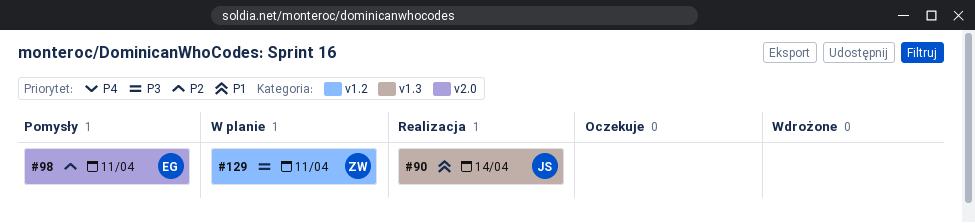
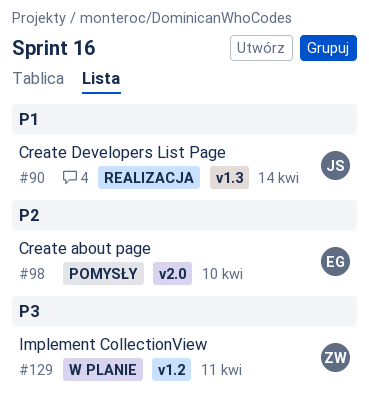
#98, due: Apr 11 -> Apr 10

